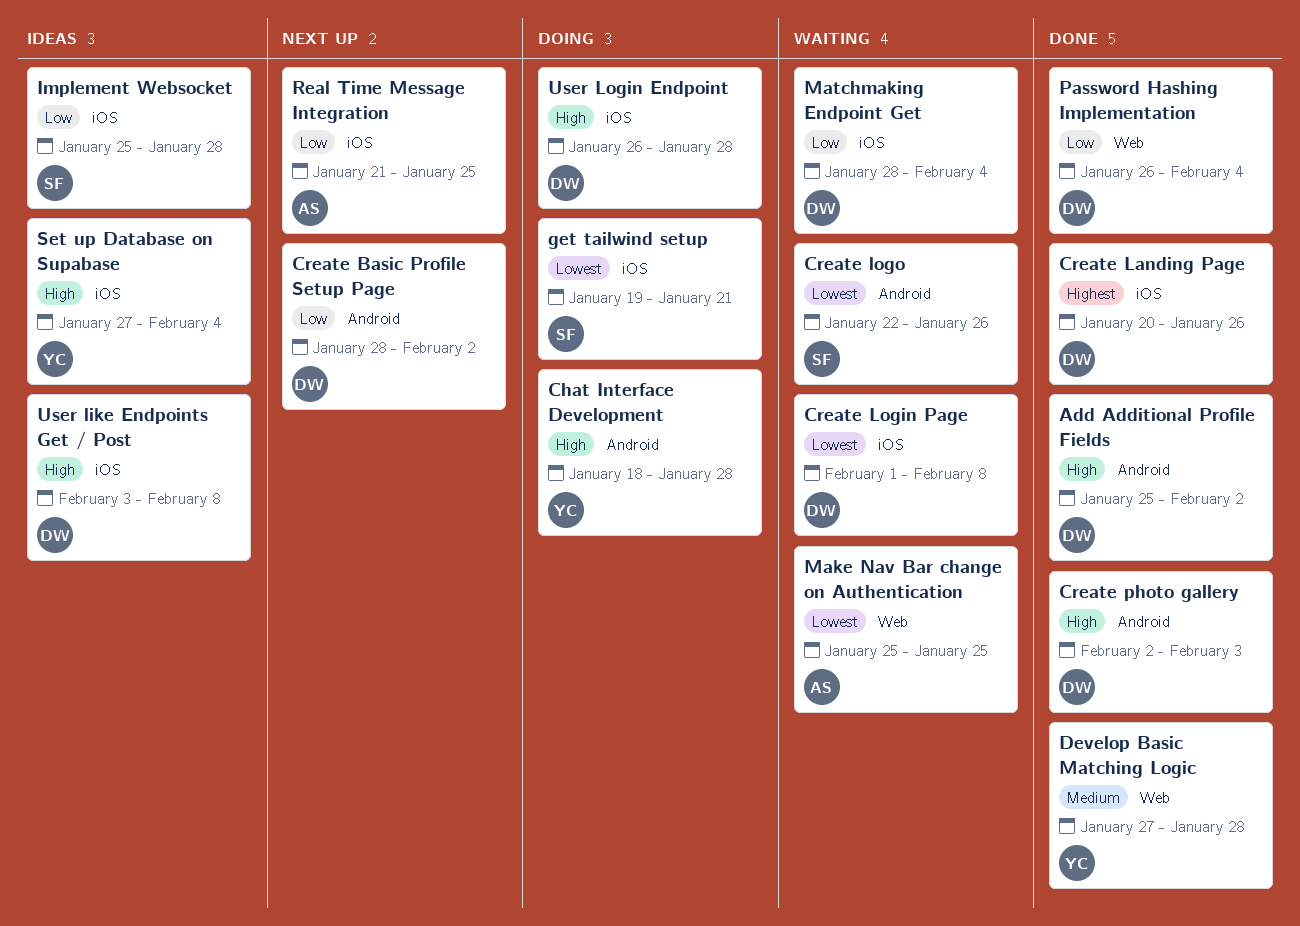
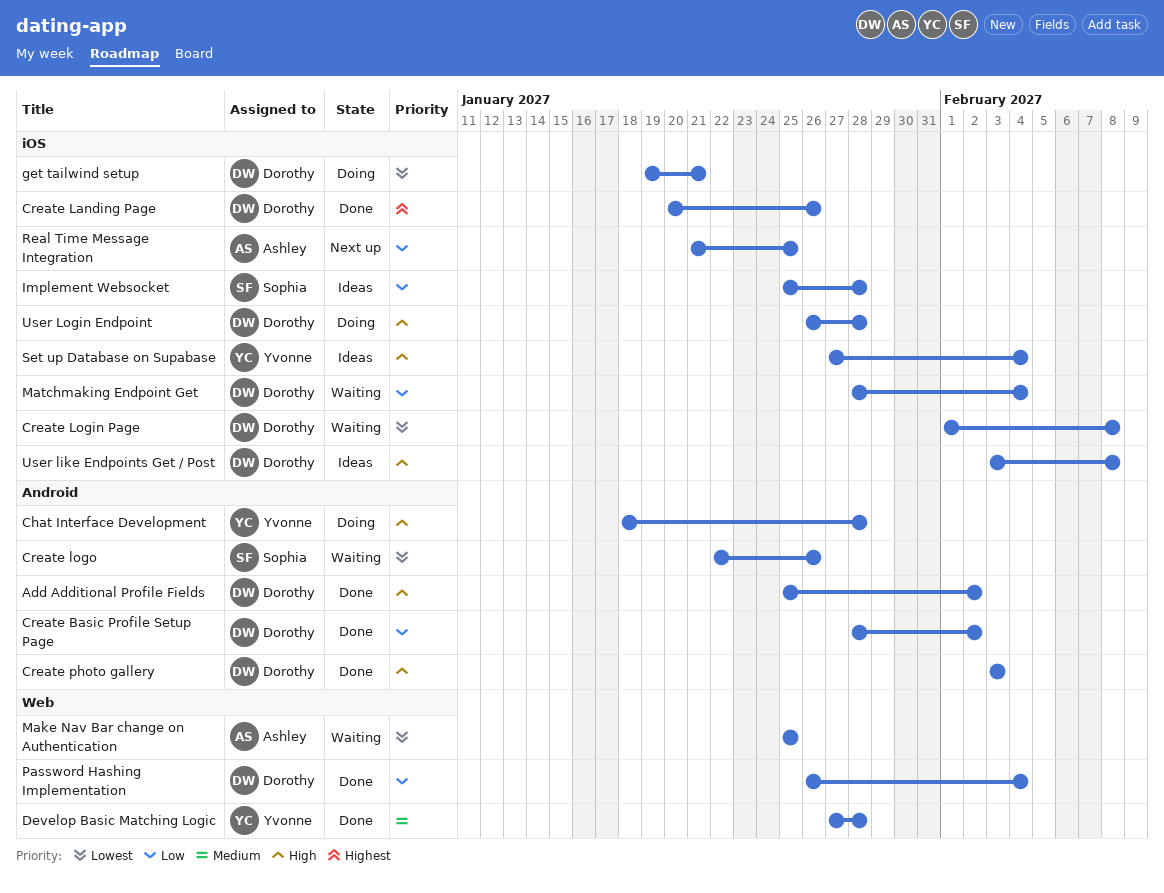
Create Basic Profile Setup Page, status: Next up -> Done
Create photo gallery, start: Feb 2 -> Feb 3
get tailwind setup, owner: Sophia -> Dorothy

